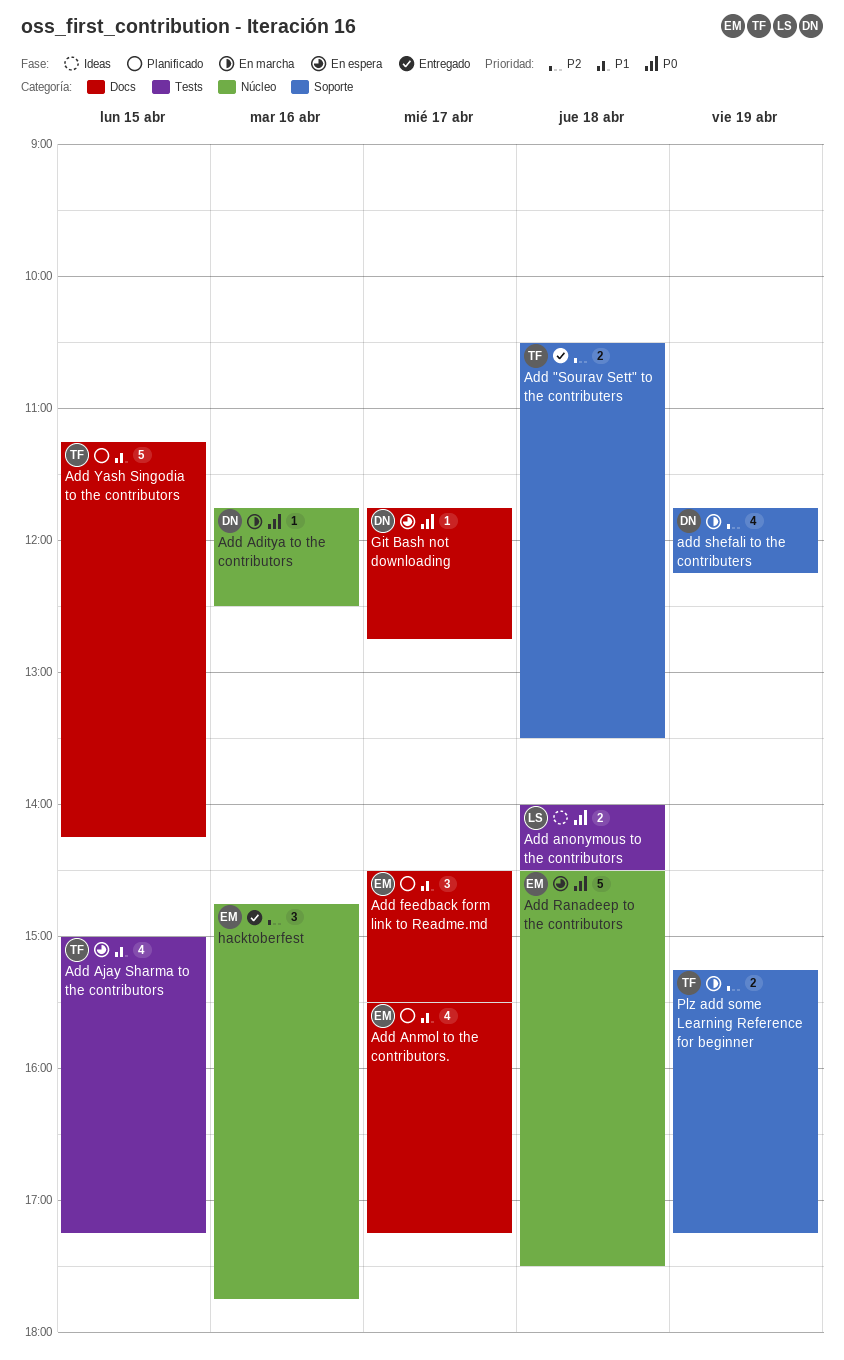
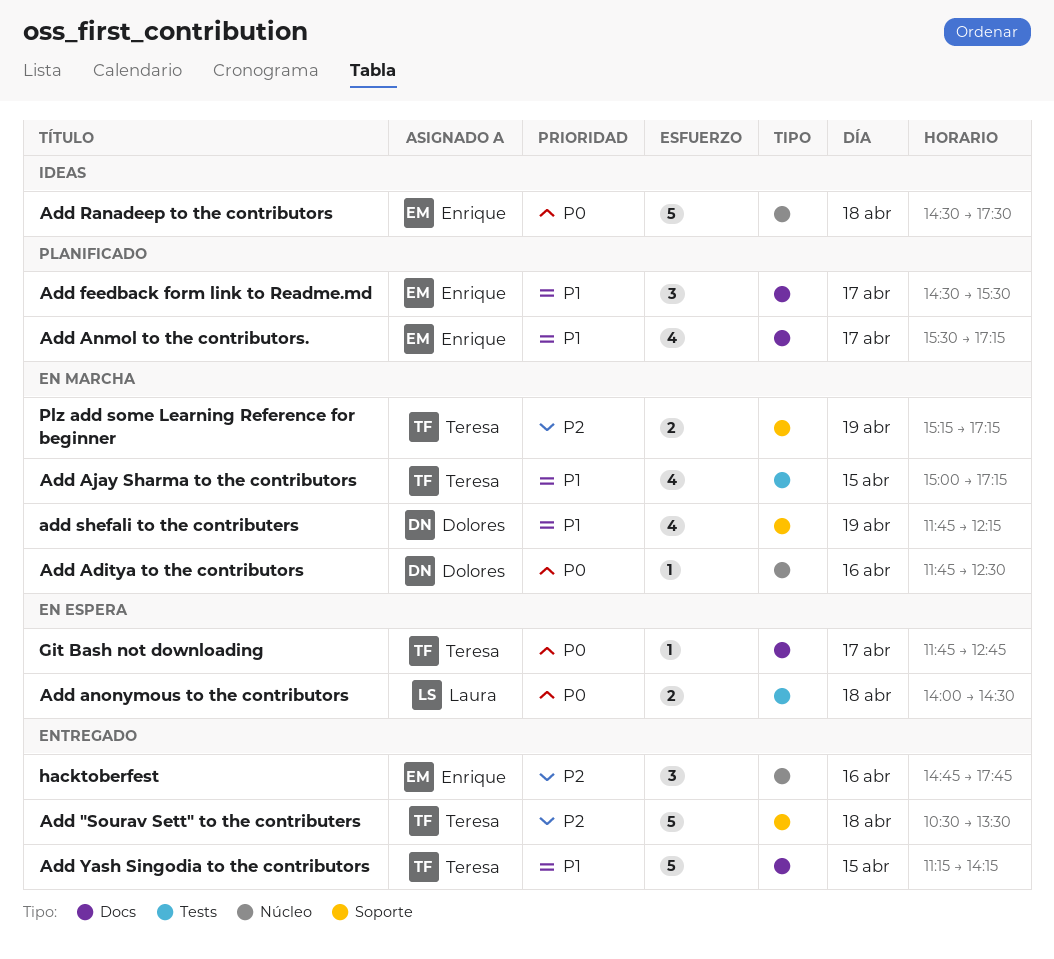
Add "Sourav Sett" to the contributers, estimate: 2 -> 5
Add Ajay Sharma to the contributors, status: En espera -> En marcha
Add anonymous to the contributors, status: Ideas -> En espera
Add Ranadeep to the contributors, status: En espera -> Ideas
add shefali to the contributers, priority: P2 -> P1
Add Yash Singodia to the contributors, status: Planificado -> Entregado
Git Bash not downloading, owner: Dolores -> Teresa

